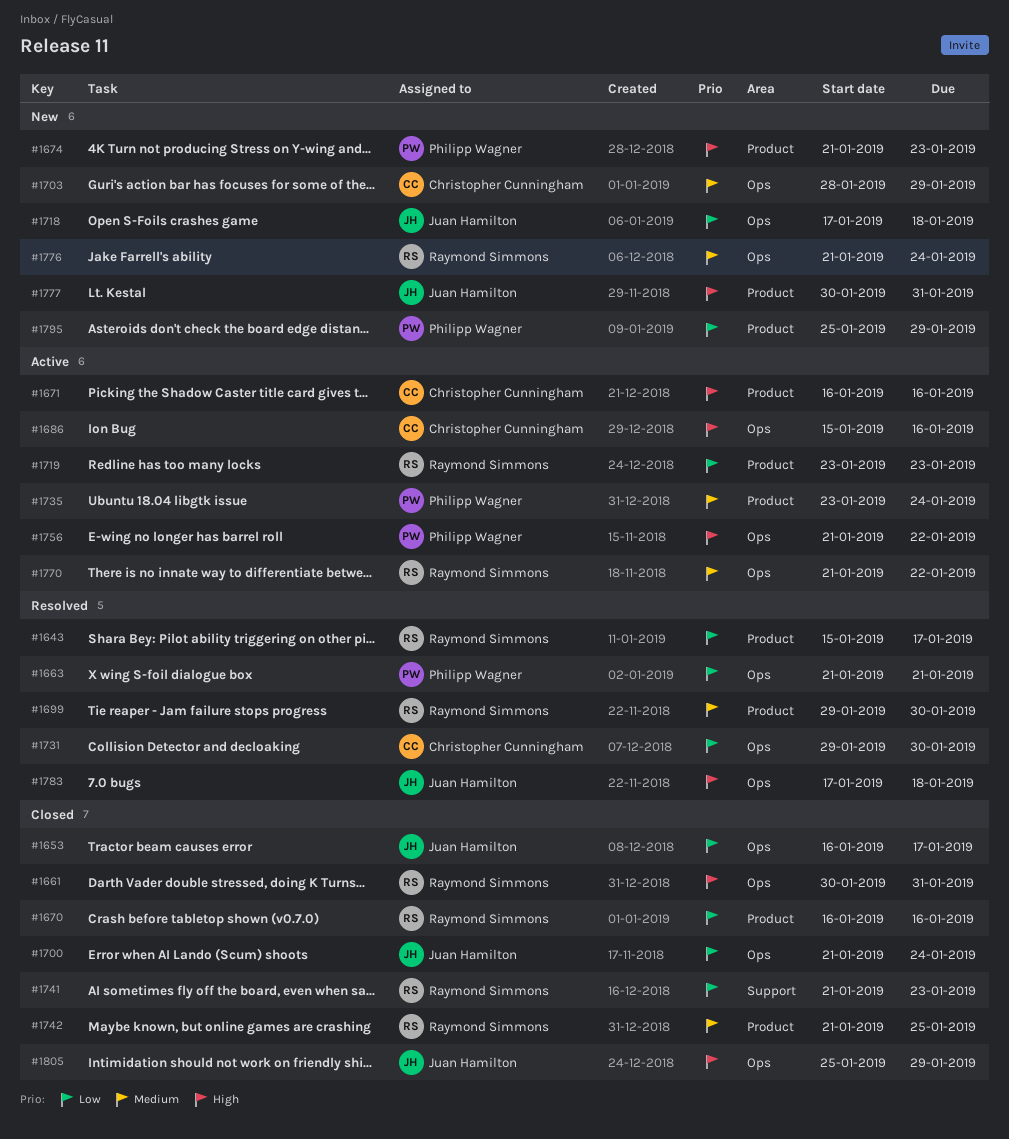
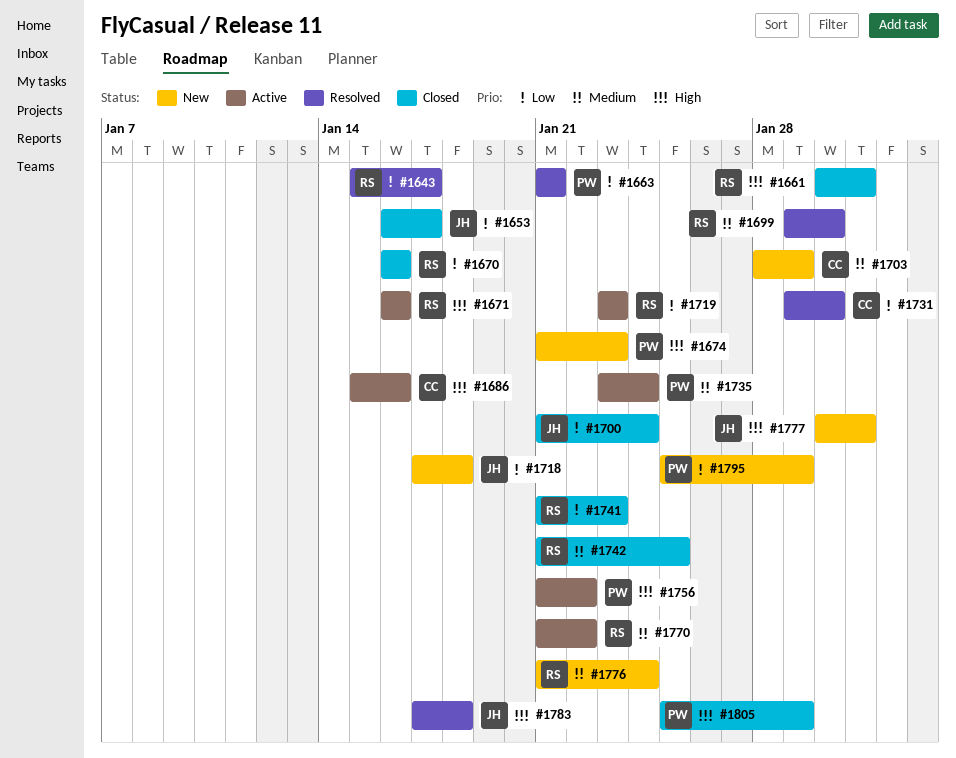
#1671, owner: Christopher Cunningham -> Raymond Simmons
#1805, owner: Juan Hamilton -> Philipp Wagner

